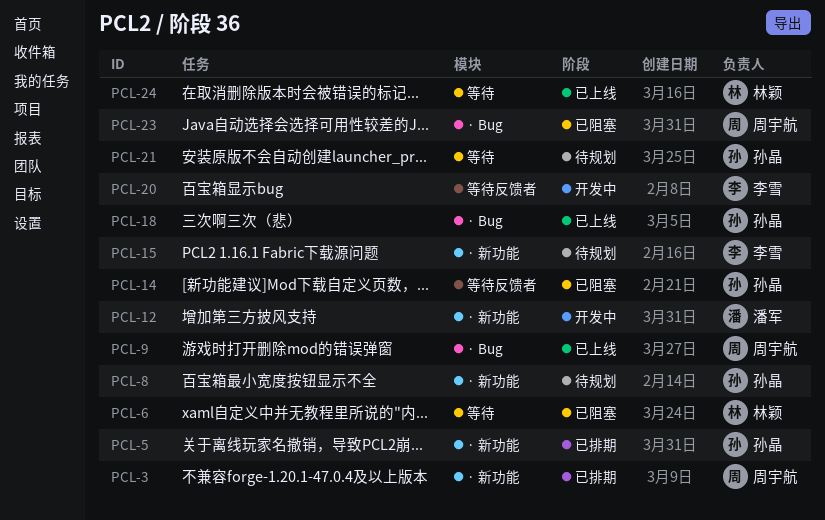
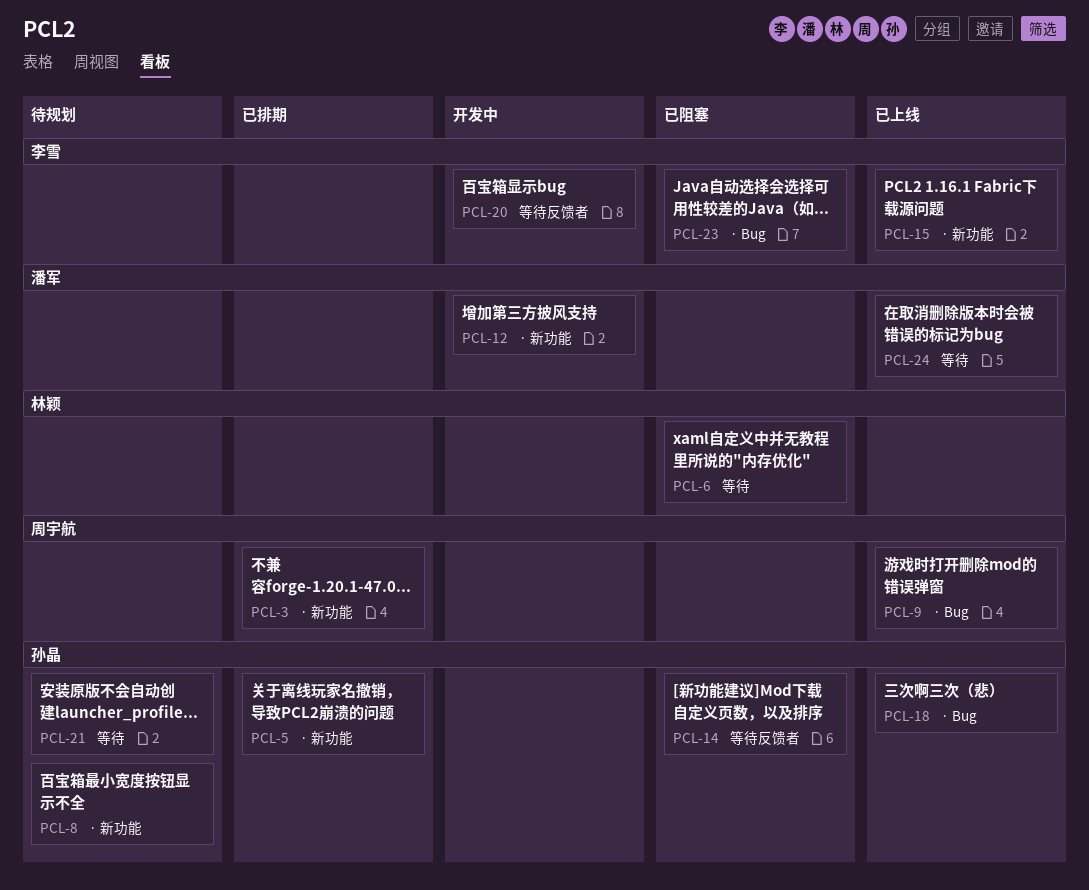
PCL-15, status: 待规划 -> 已上线
PCL-23, owner: 周宇航 -> 李雪
PCL-24, owner: 林颖 -> 潘军

